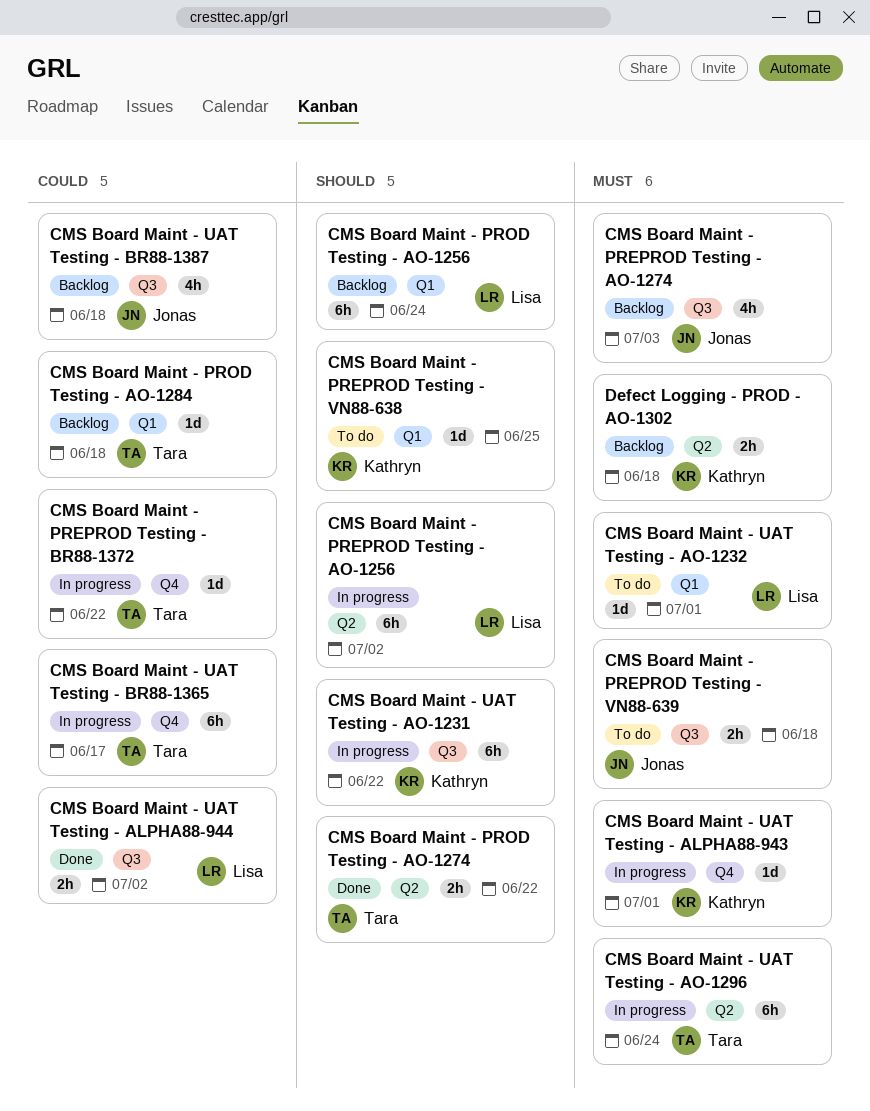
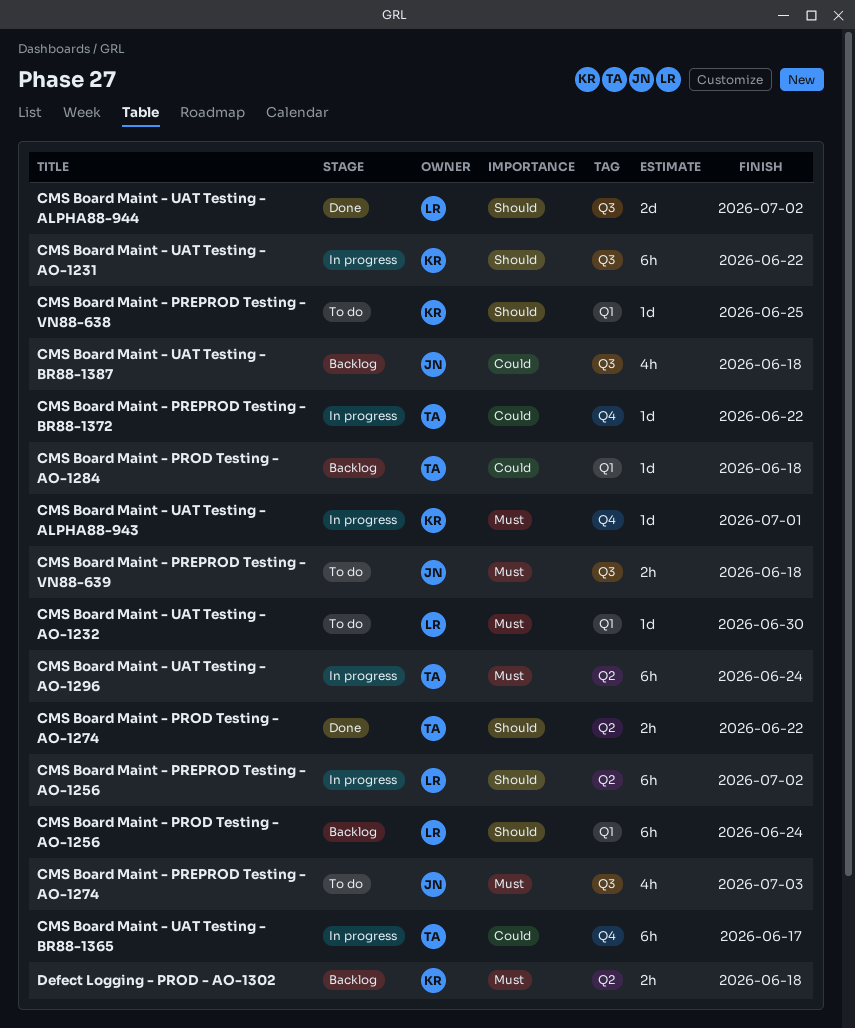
CMS Board Maint - PREPROD Testing - AO-1274, status: Backlog -> To do
CMS Board Maint - UAT Testing - ALPHA88-944, priority: Could -> Should
CMS Board Maint - UAT Testing - ALPHA88-944, estimate: 2h -> 2d
CMS Board Maint - UAT Testing - AO-1232, due: Jul 1 -> Jun 30

